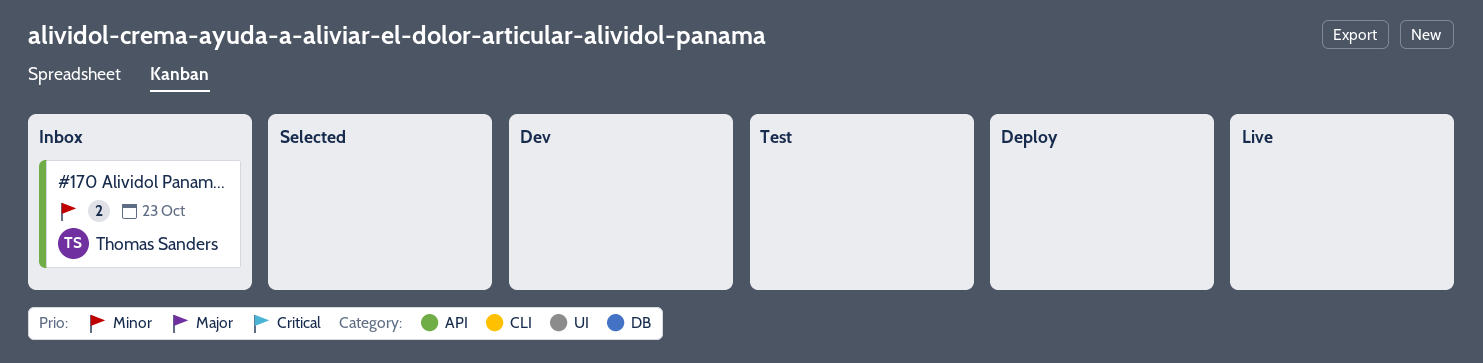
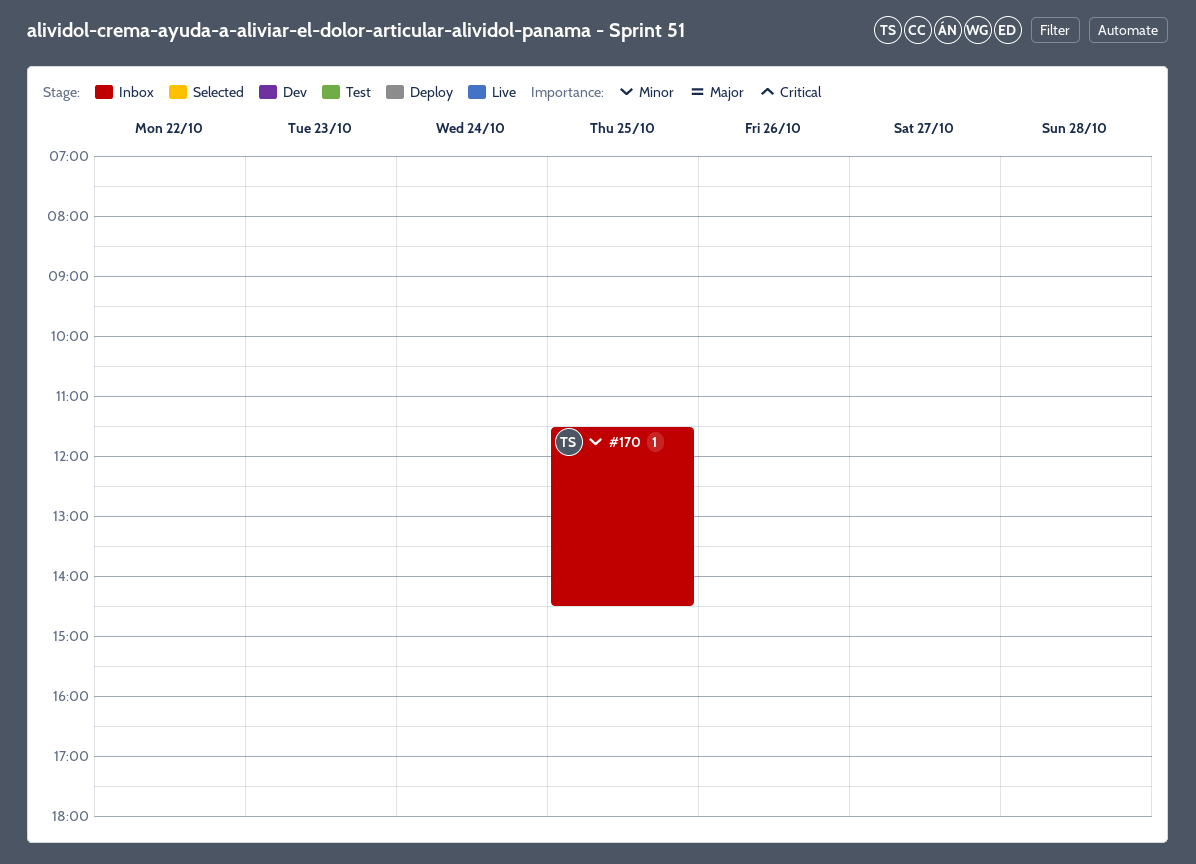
#170, estimate: 2 -> 1
#170, day: Oct 23 -> Oct 25

